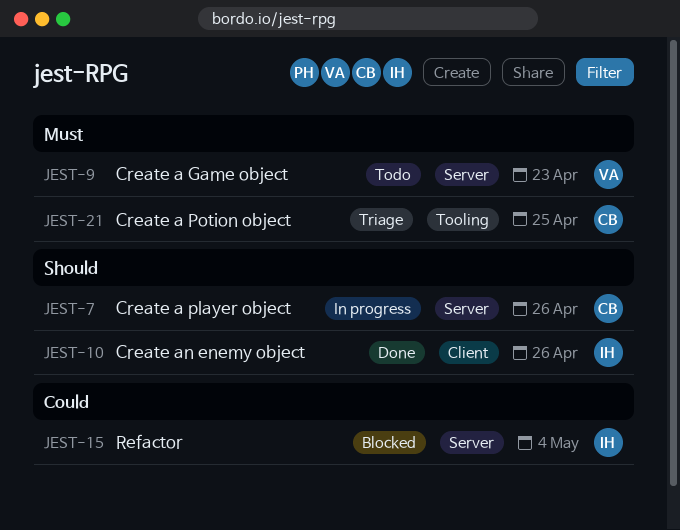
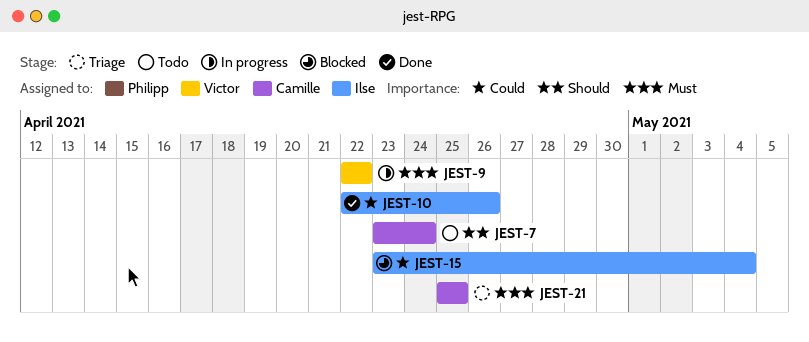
JEST-7, status: In progress -> Todo
JEST-7, due: Apr 26 -> Apr 24
JEST-9, status: Todo -> In progress
JEST-9, due: Apr 23 -> Apr 22
JEST-10, priority: Should -> Could

